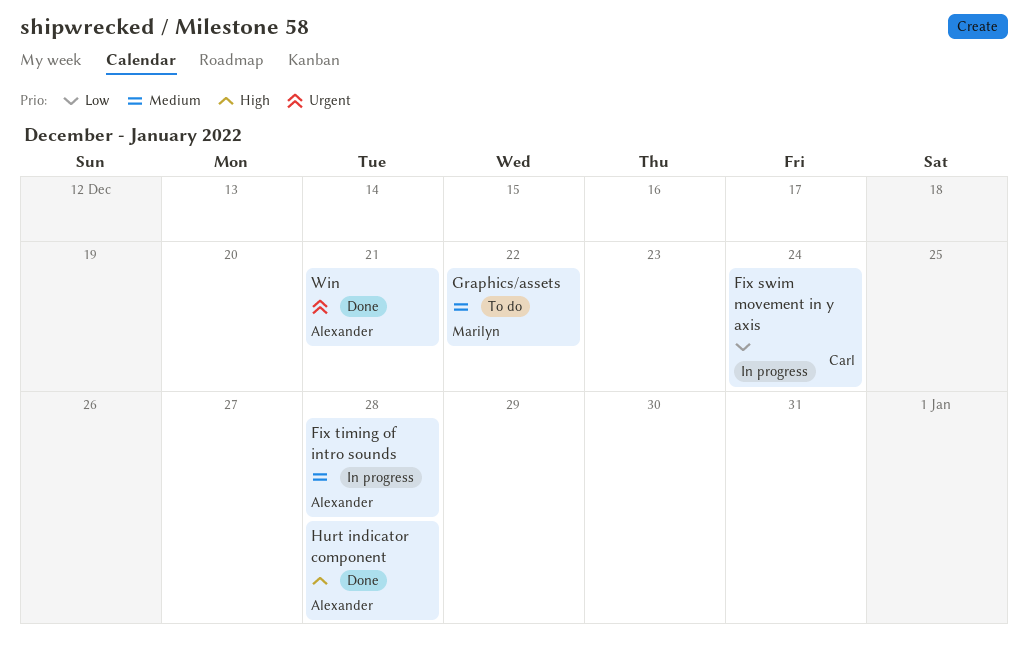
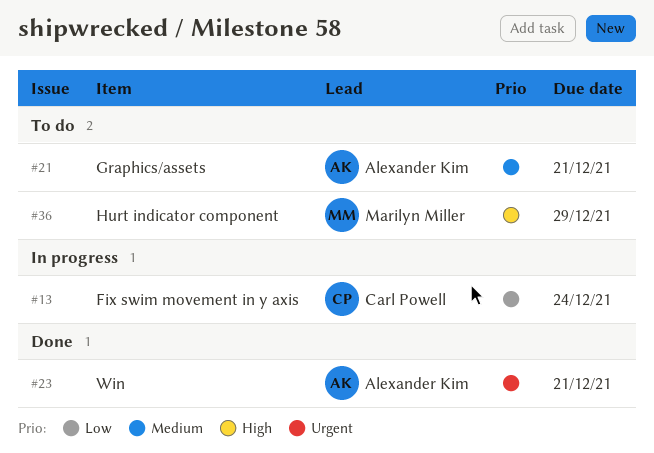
Fix timing of intro sounds: present -> none
Graphics/assets, owner: Marilyn Miller -> Alexander Kim
Graphics/assets, due: Dec 22 -> Dec 21
Hurt indicator component, status: Done -> To do
Hurt indicator component, owner: Alexander Kim -> Marilyn Miller
Hurt indicator component, due: Dec 28 -> Dec 29

